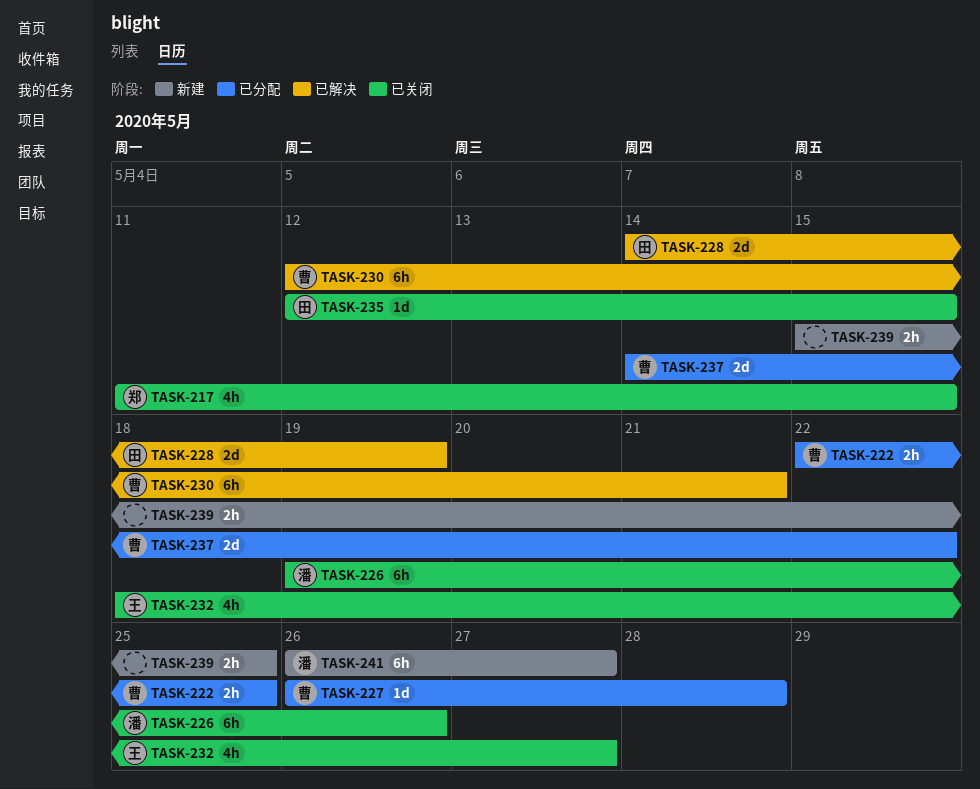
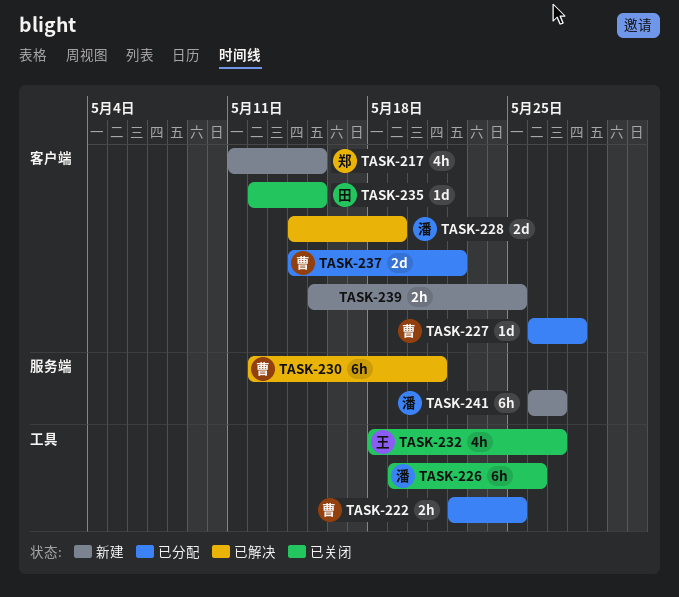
TASK-217, status: 已关闭 -> 新建
TASK-228, owner: 田 -> 潘

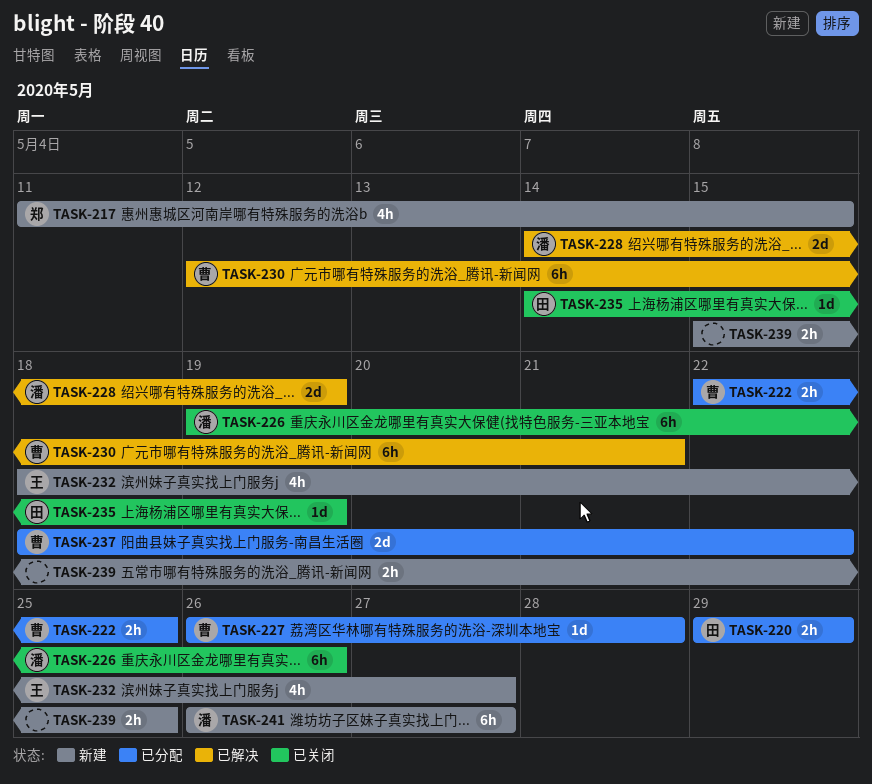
TASK-220: none -> present
TASK-232, status: 已关闭 -> 新建
TASK-235, start: May 12 -> May 14
TASK-235, due: May 15 -> May 19
TASK-237, start: May 14 -> May 18

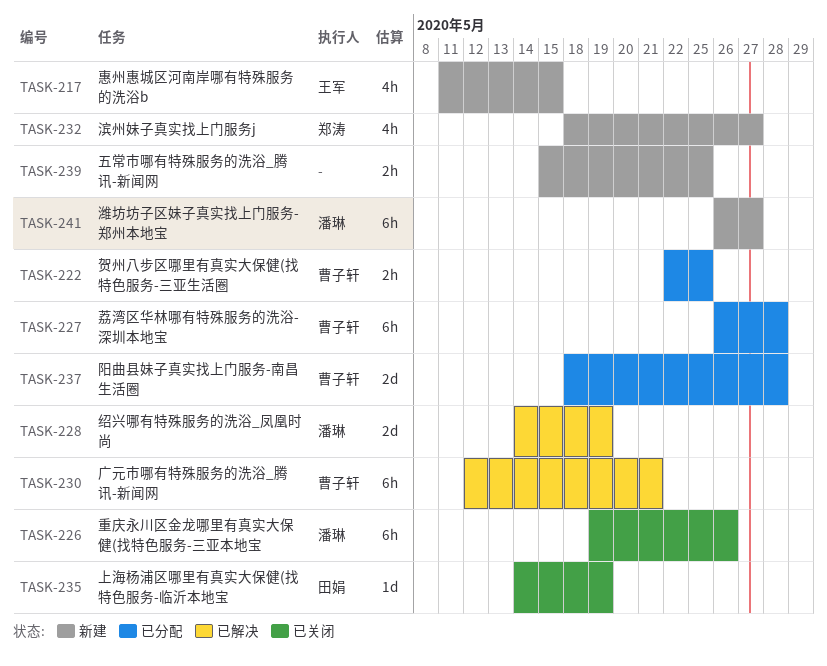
TASK-217, owner: 郑涛 -> 王军
TASK-220: present -> none
TASK-227, estimate: 1d -> 6h
TASK-232, owner: 王军 -> 郑涛
TASK-237, due: May 22 -> May 28

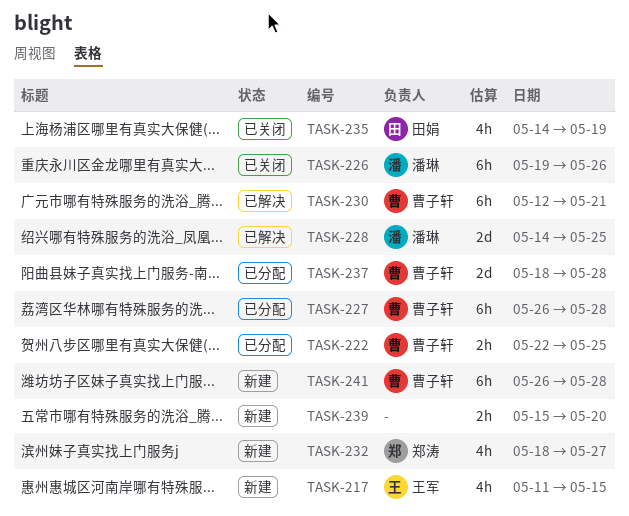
TASK-228, due: May 19 -> May 25
TASK-235, estimate: 1d -> 4h
TASK-239, due: May 25 -> May 20
TASK-241, owner: 潘琳 -> 曹子轩
TASK-241, due: May 27 -> May 28

